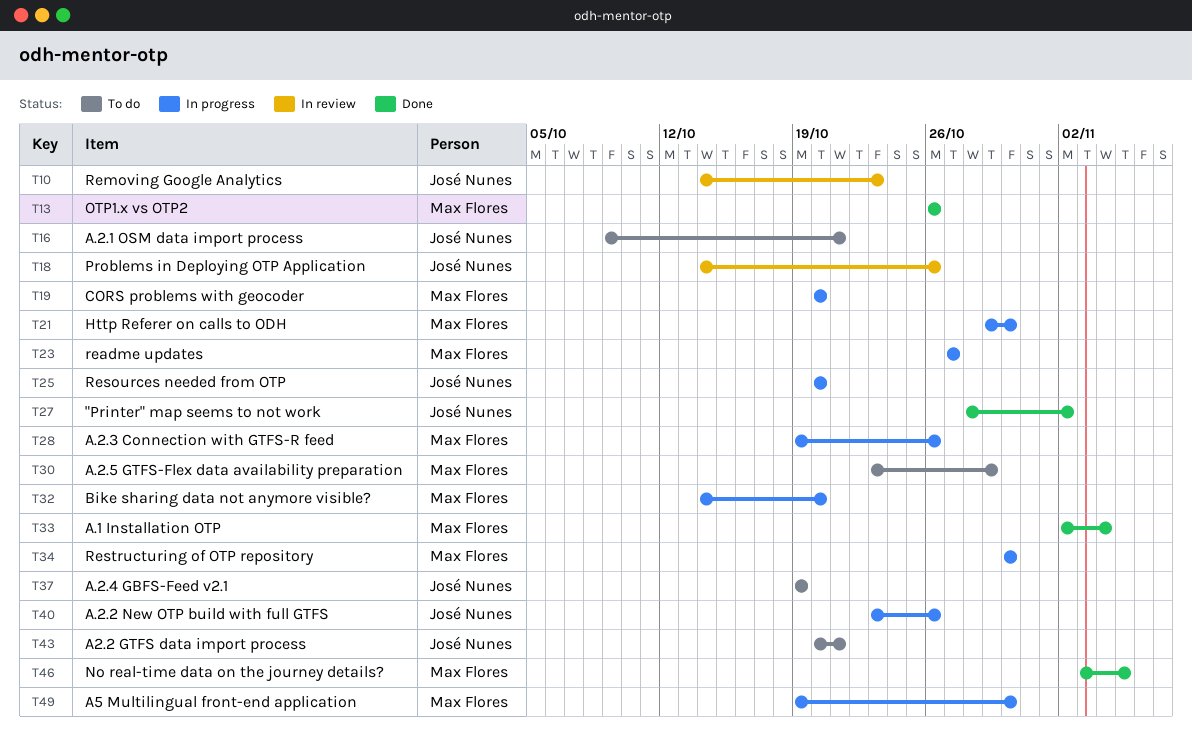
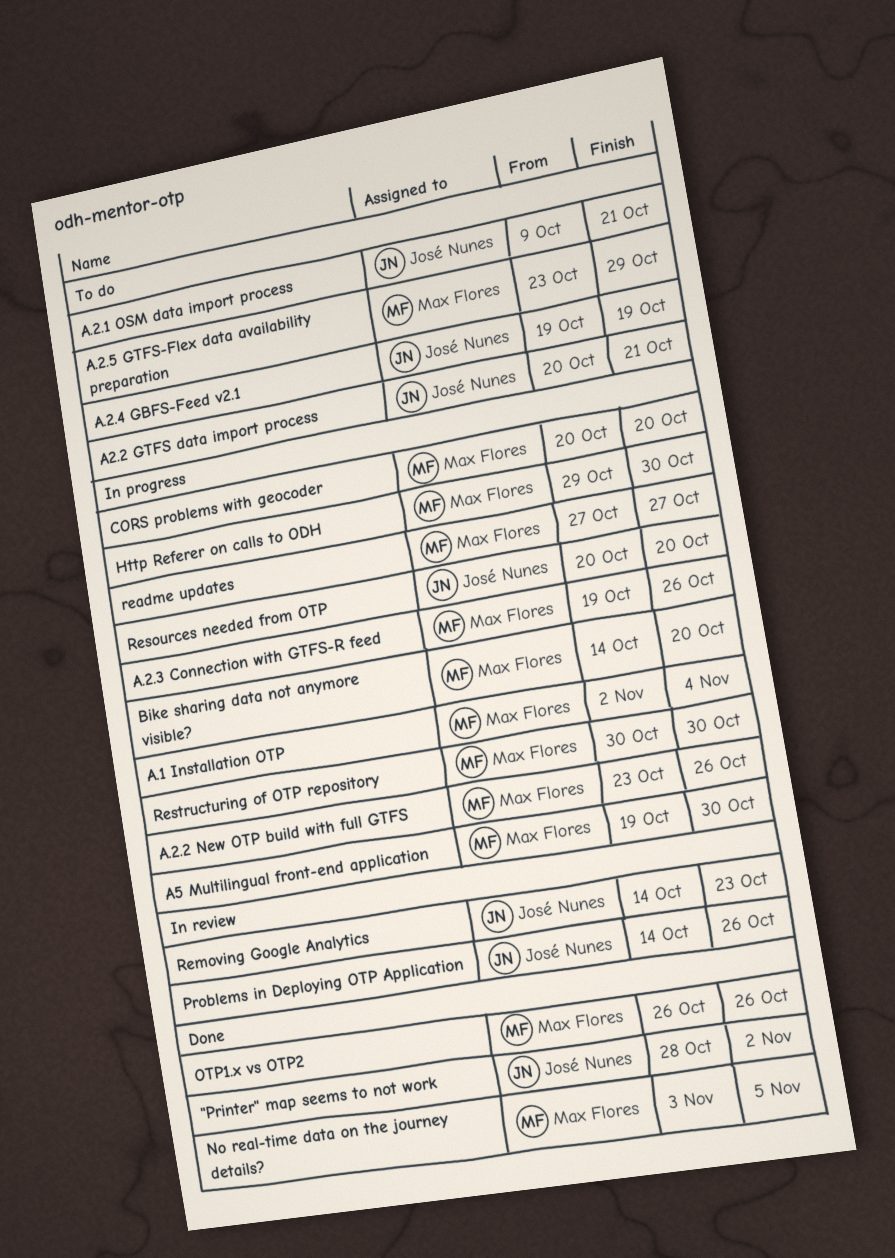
A.1 Installation OTP, status: Done -> In progress
A.2.2 New OTP build with full GTFS, owner: José Nunes -> Max Flores

